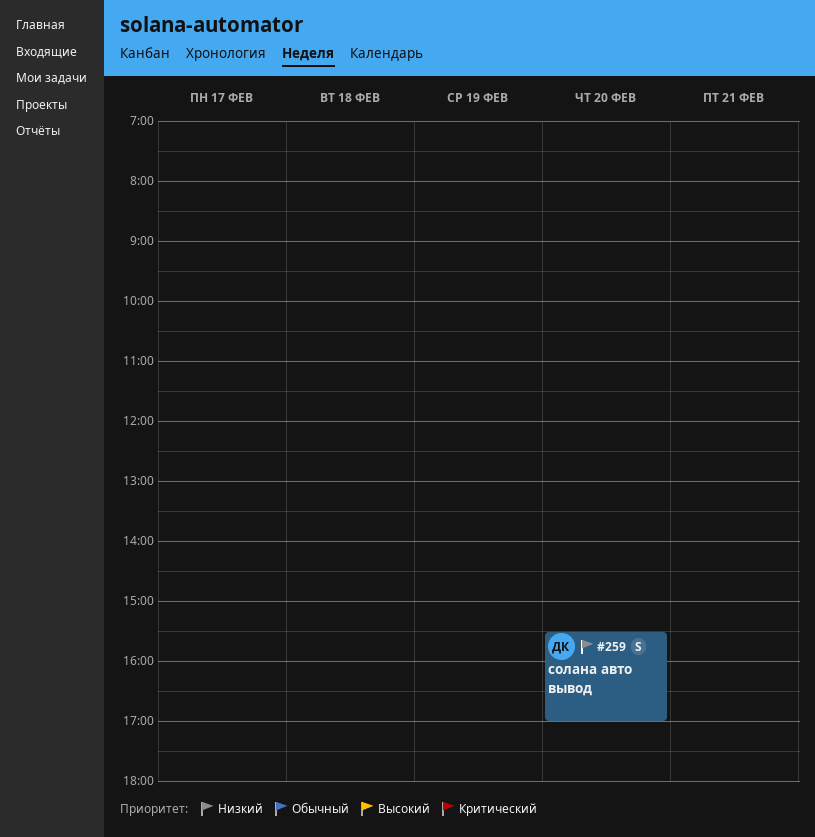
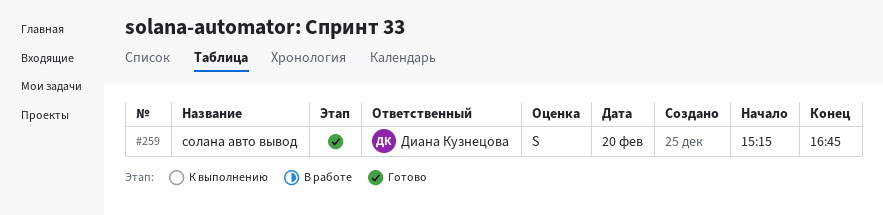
#259, begins: 15:30 -> 15:15
#259, ends: 17:00 -> 16:45

